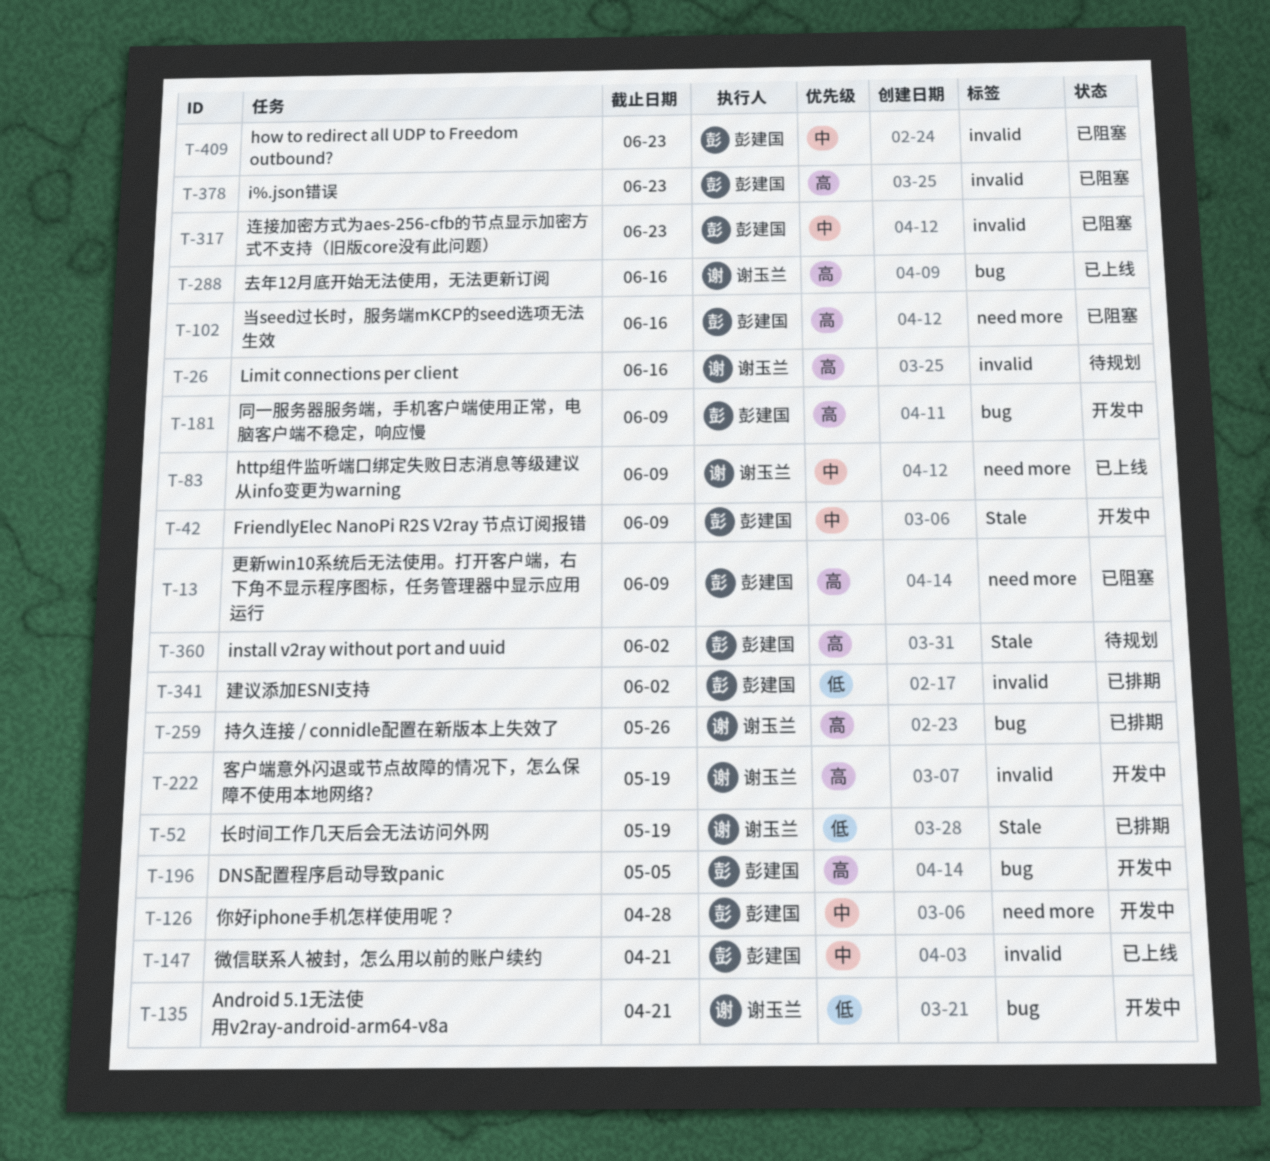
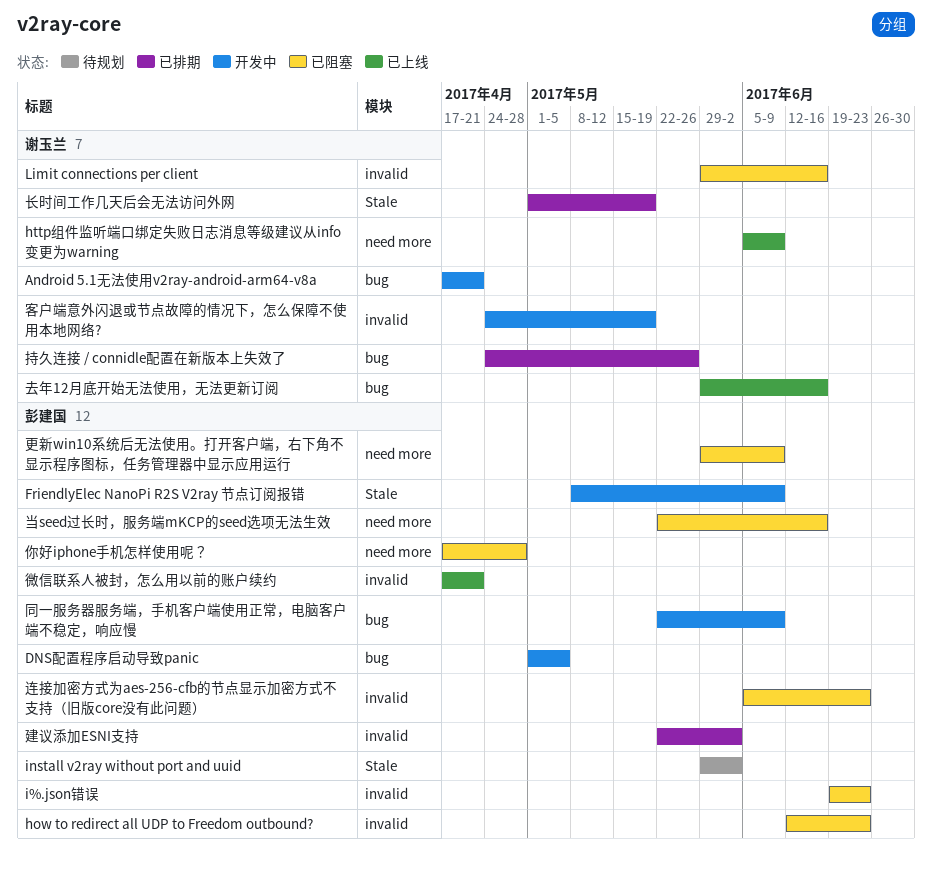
Limit connections per client, status: 待规划 -> 已阻塞
你好iphone手机怎样使用呢？, status: 开发中 -> 已阻塞

